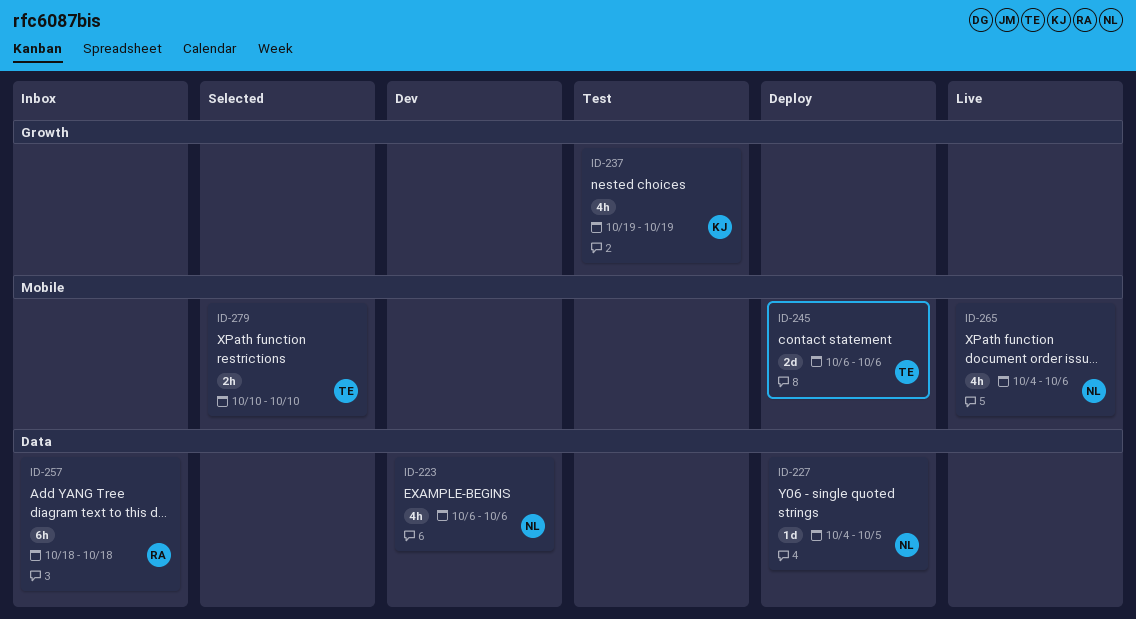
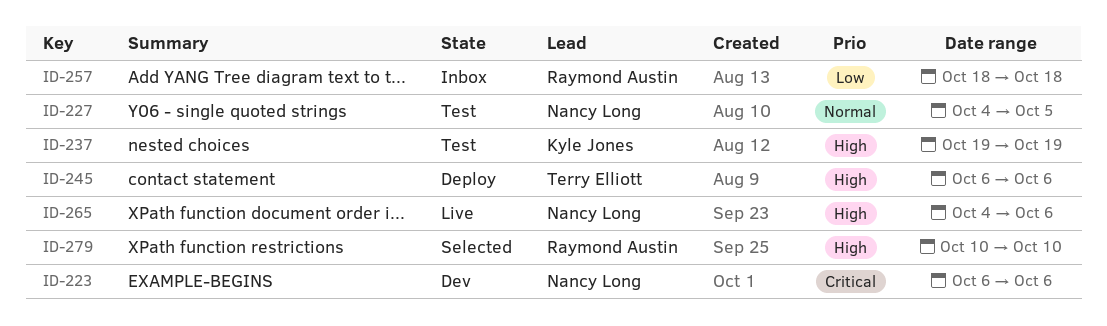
ID-227, status: Deploy -> Test
ID-279, owner: Terry Elliott -> Raymond Austin

